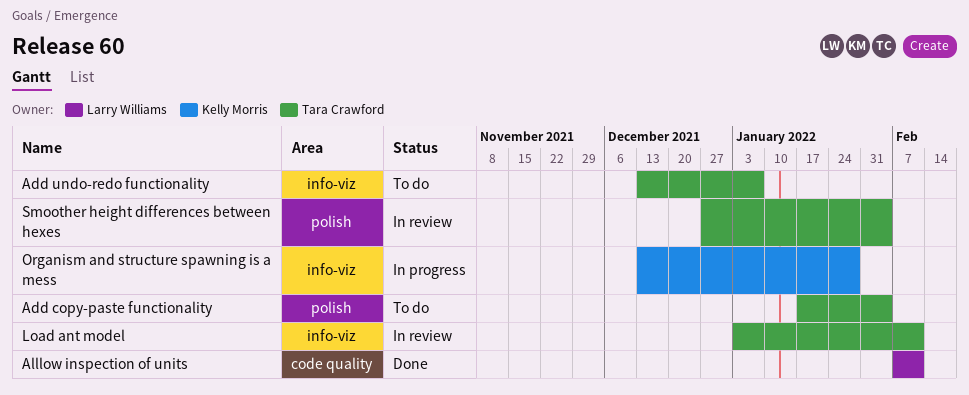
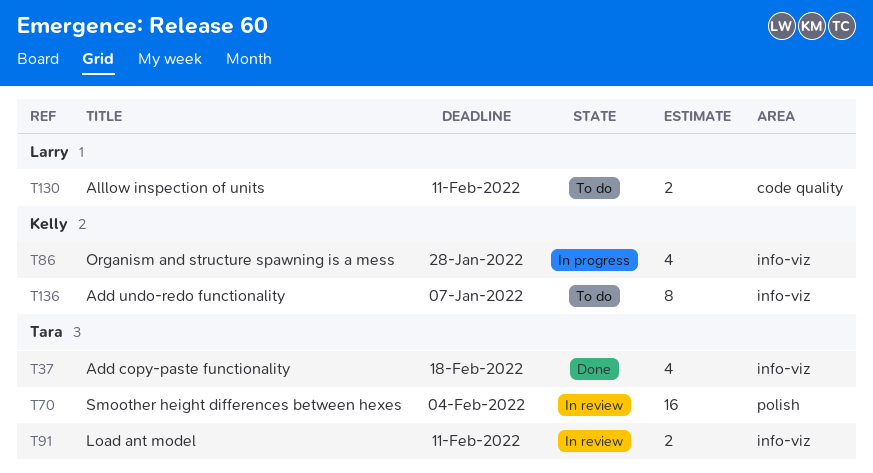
Add copy-paste functionality, status: To do -> Done
Add copy-paste functionality, label: polish -> info-viz
Add copy-paste functionality, due: Feb 4 -> Feb 18
Add undo-redo functionality, owner: Tara Crawford -> Kelly Morris
Alllow inspection of units, status: Done -> To do

